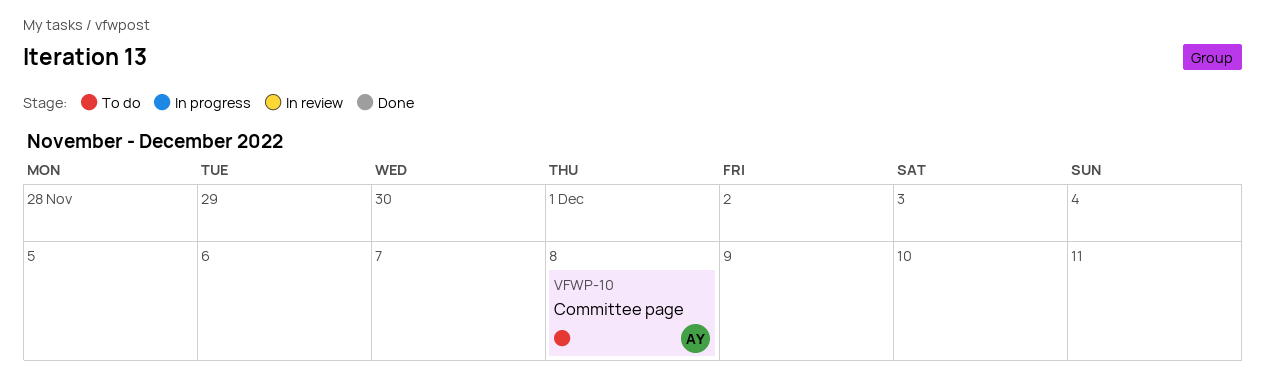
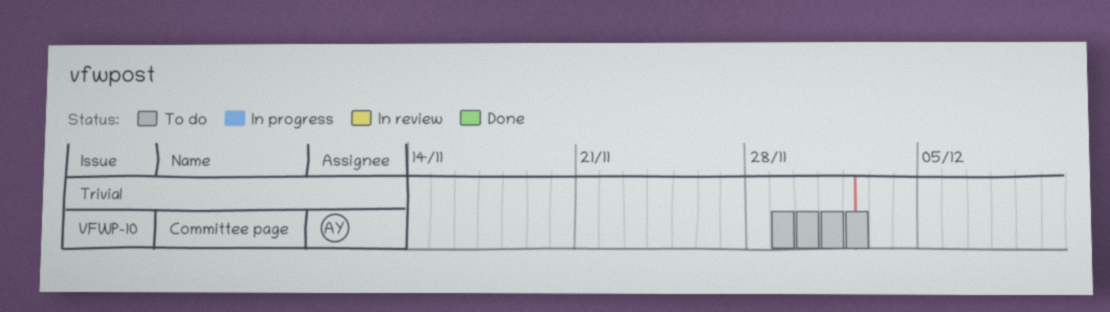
VFWP-10, due: Dec 8 -> Dec 2

